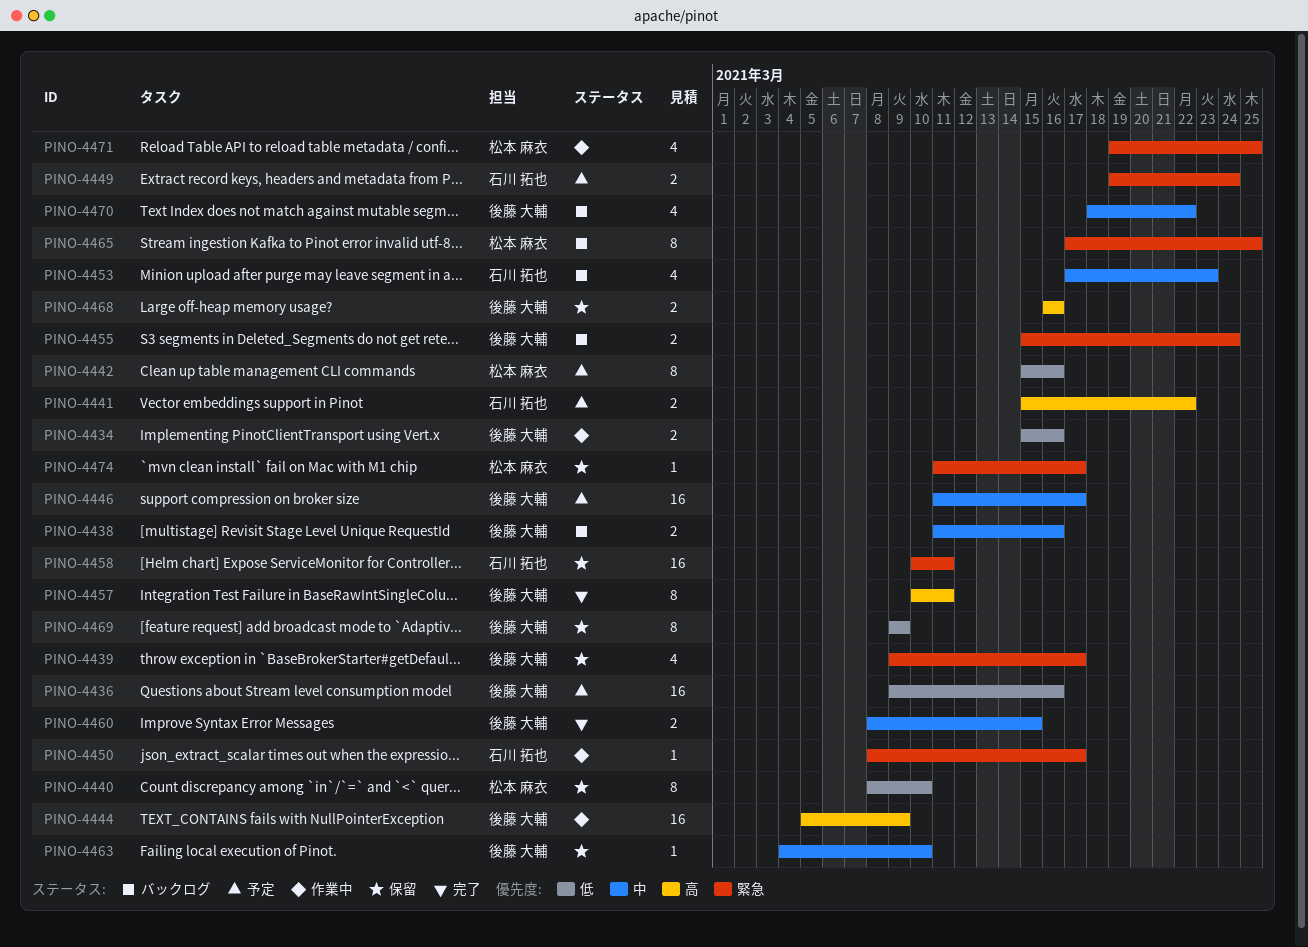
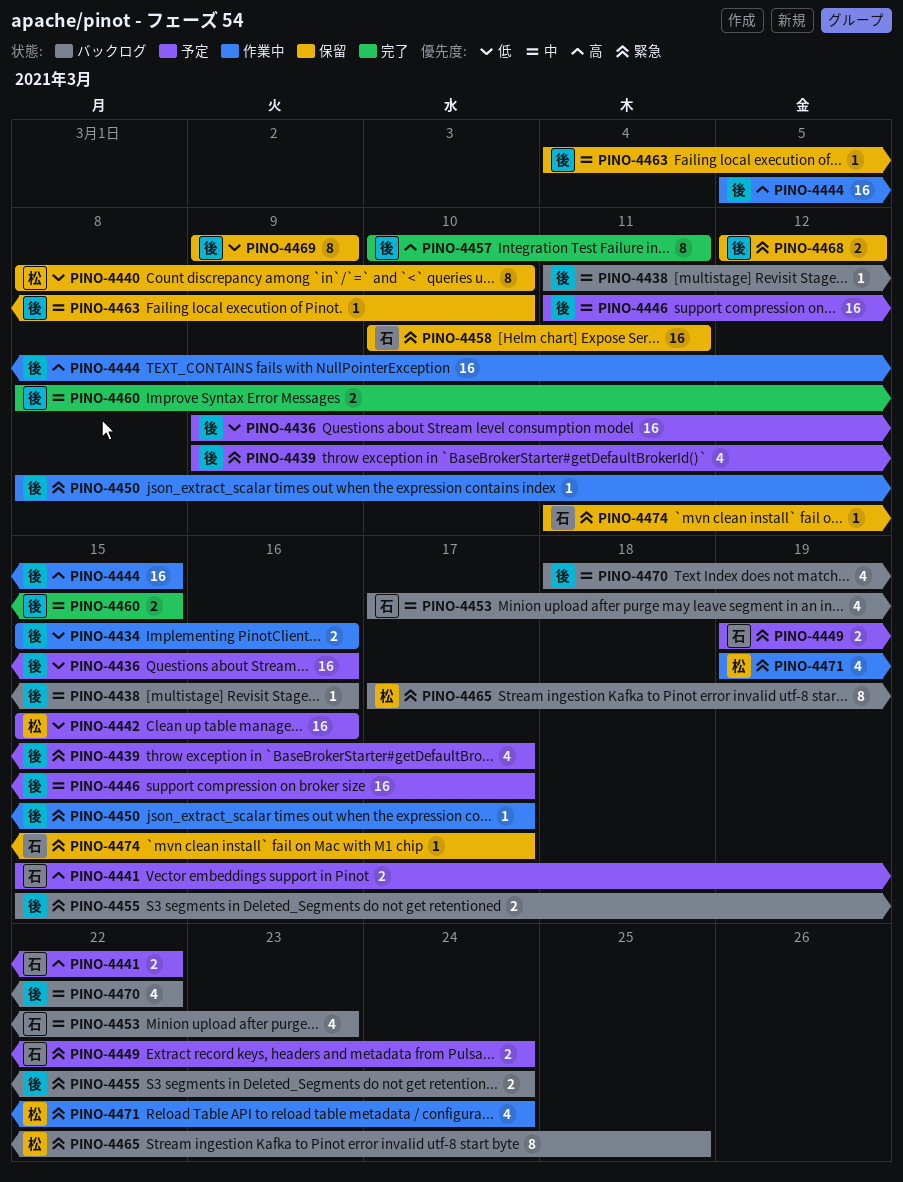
PINO-4438, estimate: 2 -> 1
PINO-4439, status: 保留 -> 予定
PINO-4442, estimate: 8 -> 16
PINO-4444, due: Mar 9 -> Mar 15
PINO-4450, owner: 石川 拓也 -> 後藤 大輔
PINO-4468, priority: 高 -> 緊急
PINO-4468, start: Mar 16 -> Mar 12
PINO-4468, due: Mar 16 -> Mar 12
PINO-4471, due: Mar 25 -> Mar 24
PINO-4474, owner: 松本 麻衣 -> 石川 拓也

